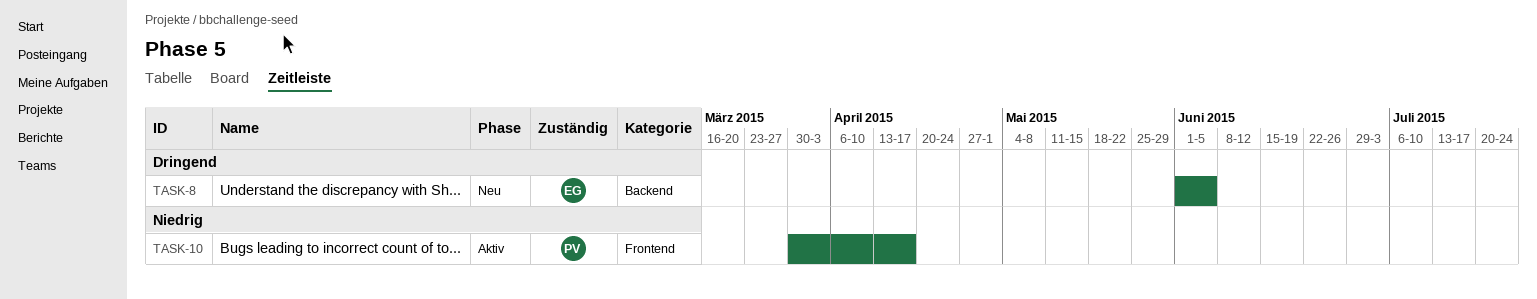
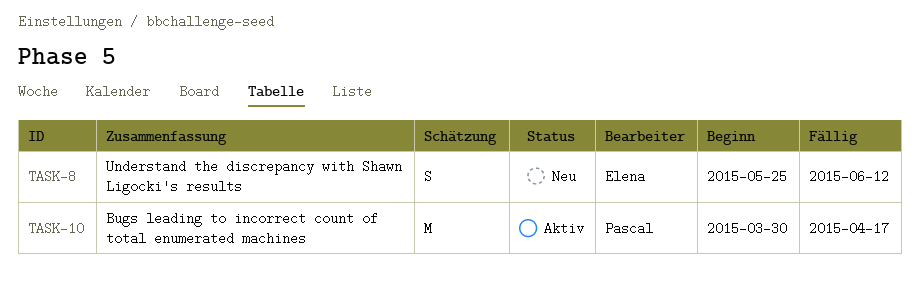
TASK-8, start: Jun 1 -> May 25
TASK-8, due: Jun 5 -> Jun 12

